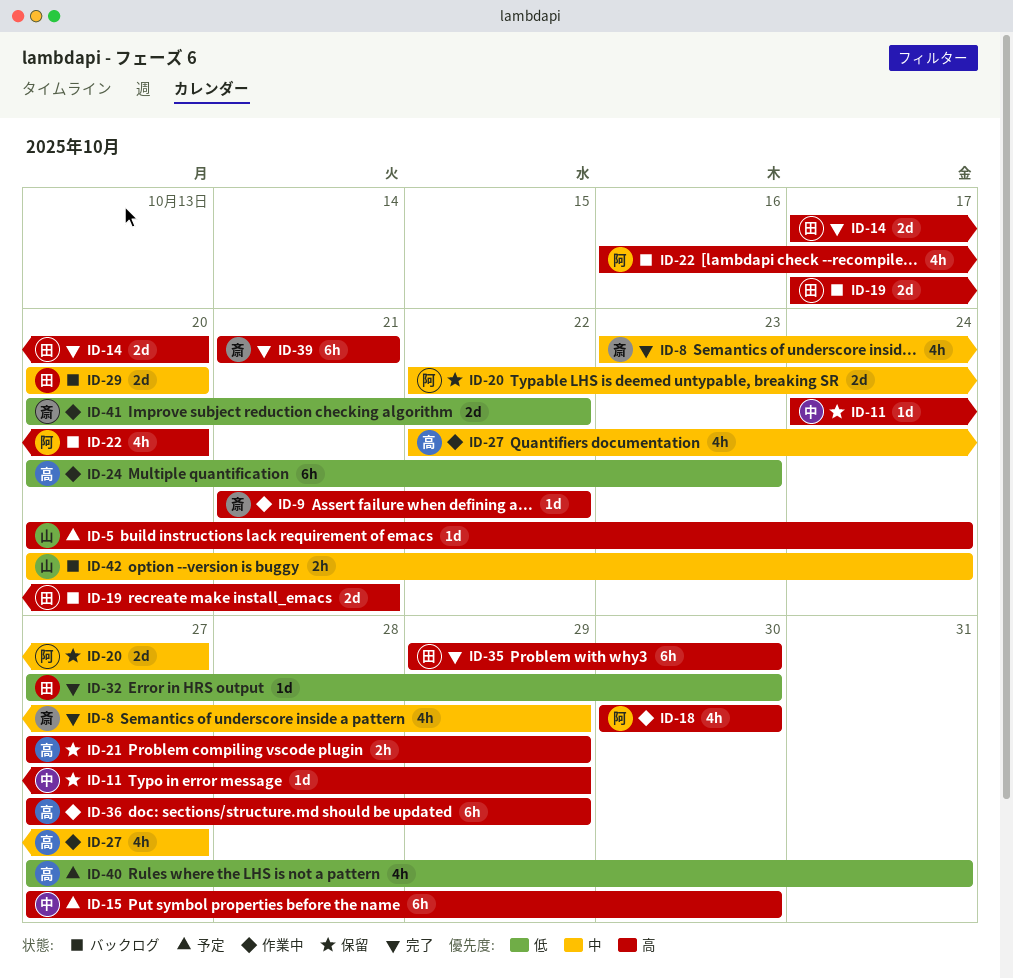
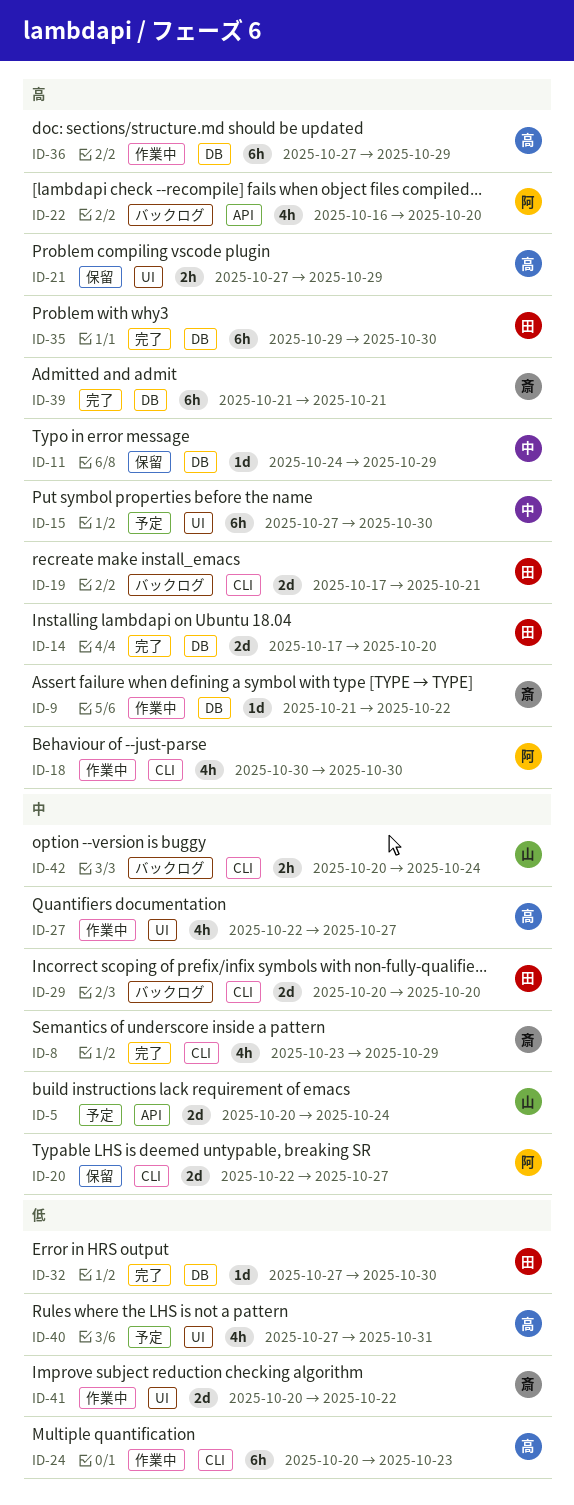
ID-5, priority: 高 -> 中
ID-5, estimate: 1d -> 2d

